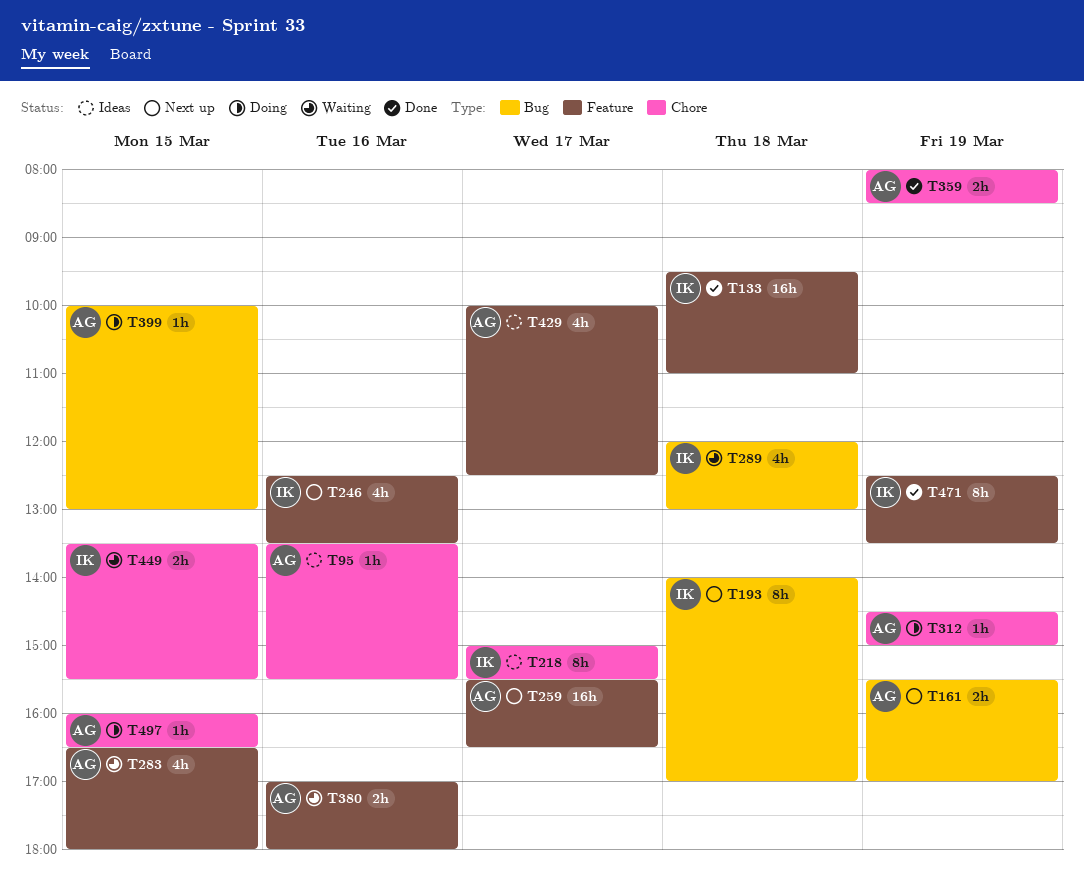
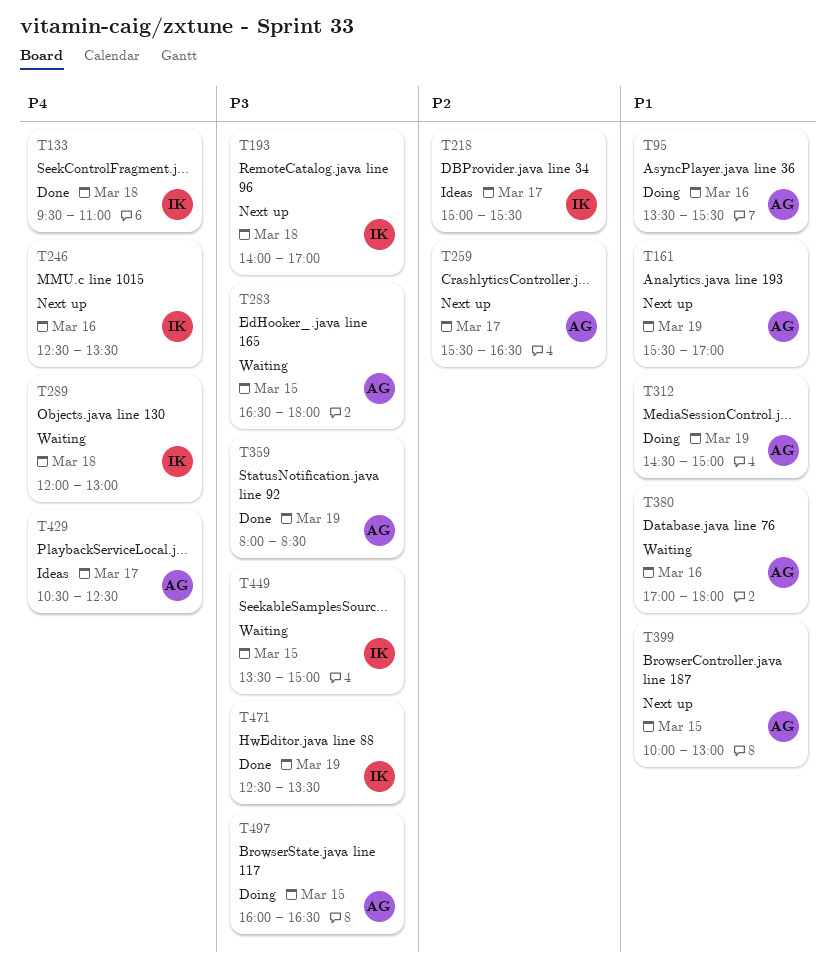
T95, status: Ideas -> Doing
T399, status: Doing -> Next up
T429, begins: 10:00 -> 10:30
T449, ends: 15:30 -> 15:00

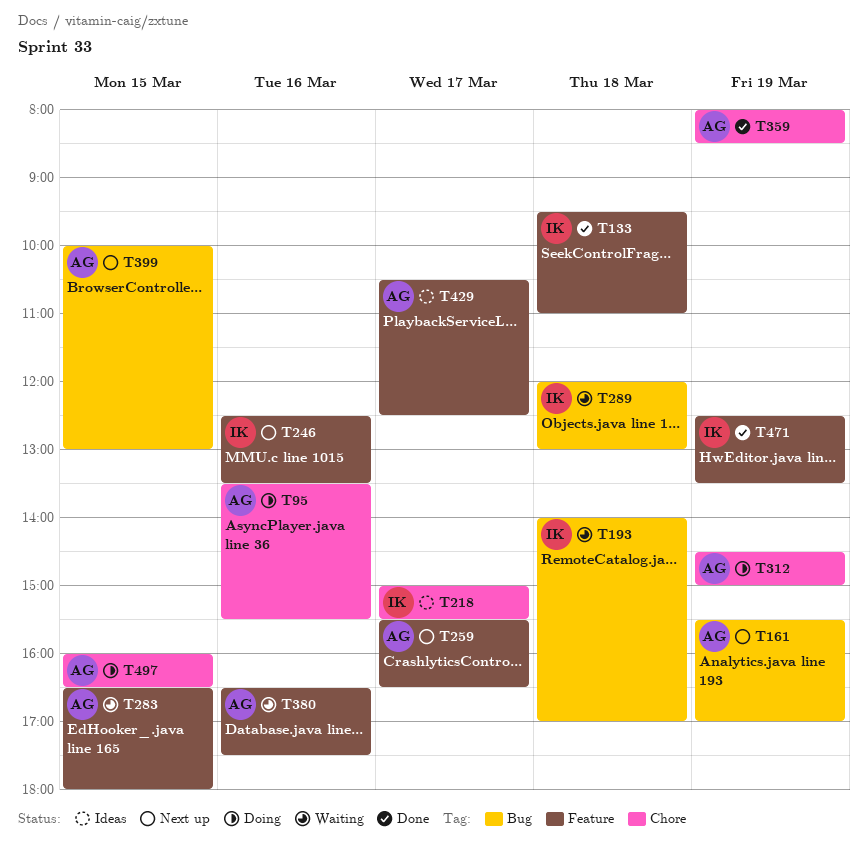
T193, status: Next up -> Waiting
T380, begins: 17:00 -> 16:30
T380, ends: 18:00 -> 17:30
T449: present -> none

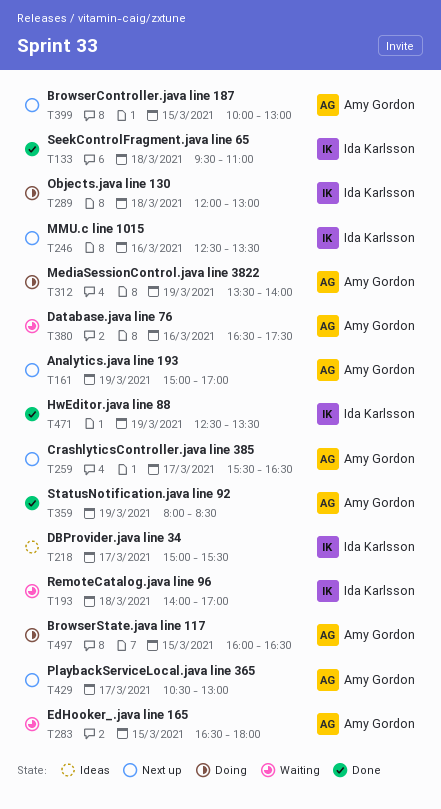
T95: present -> none
T161, begins: 15:30 -> 15:00
T289, status: Waiting -> Doing
T312, begins: 14:30 -> 13:30
T312, ends: 15:00 -> 14:00
T429, status: Ideas -> Next up
T429, ends: 12:30 -> 13:00

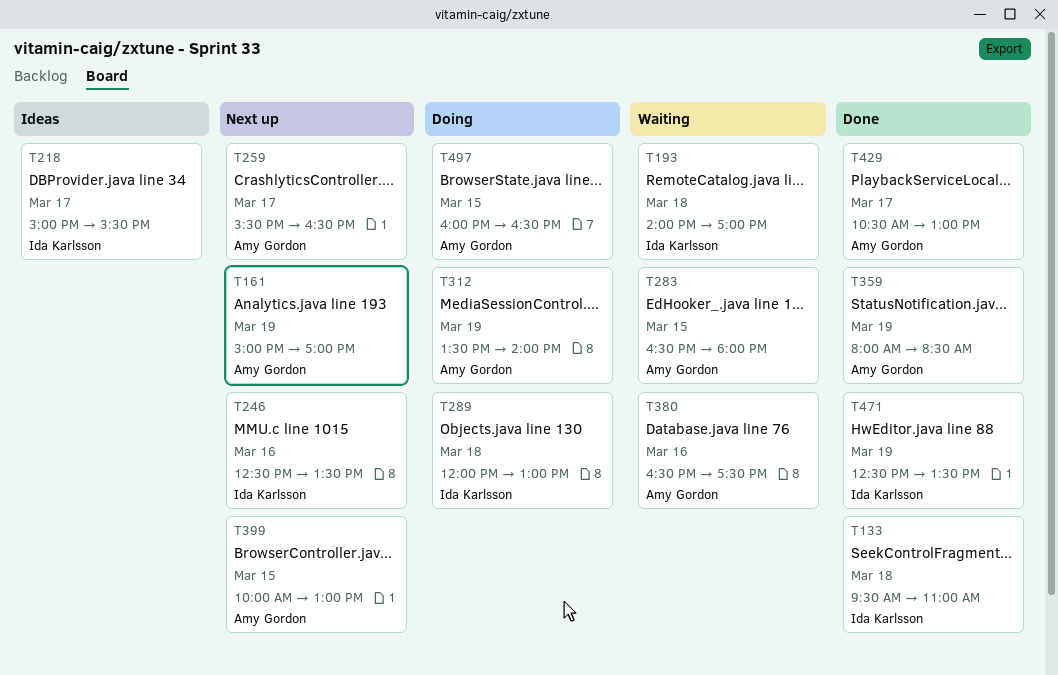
T429, status: Next up -> Done

